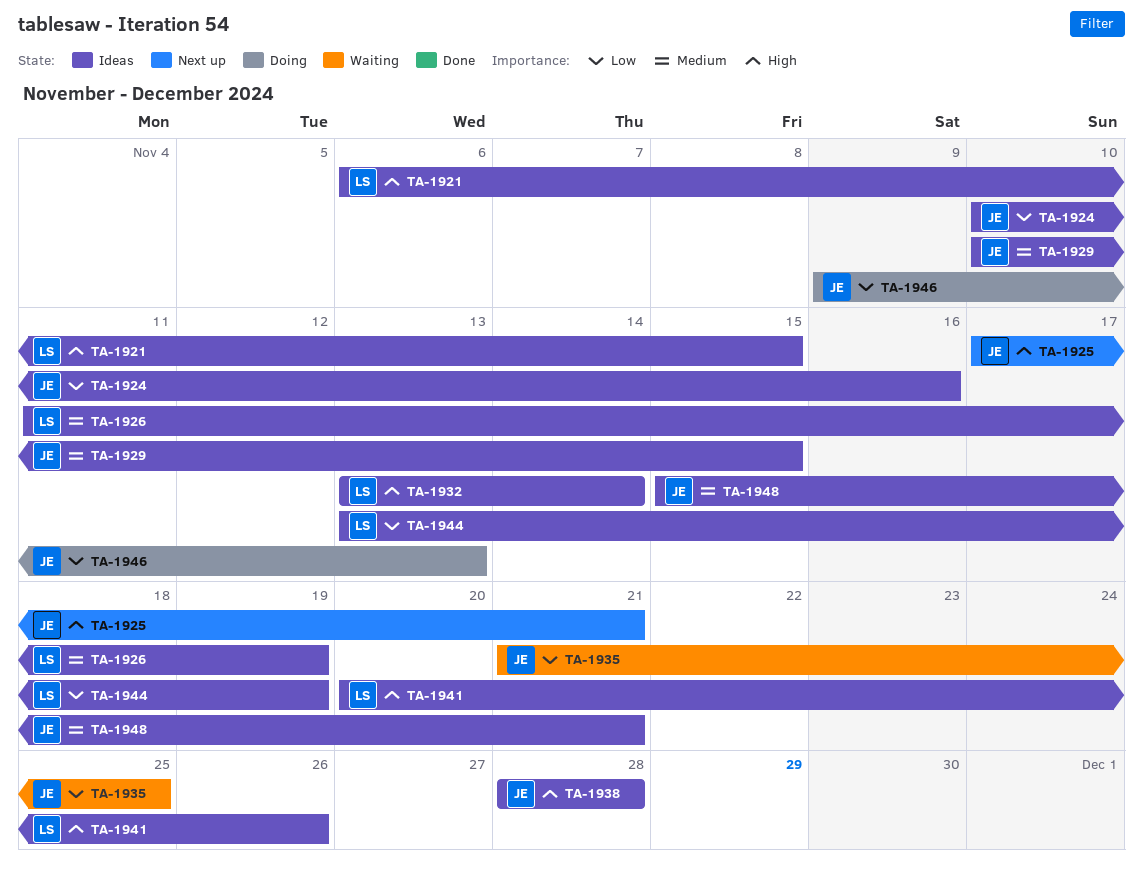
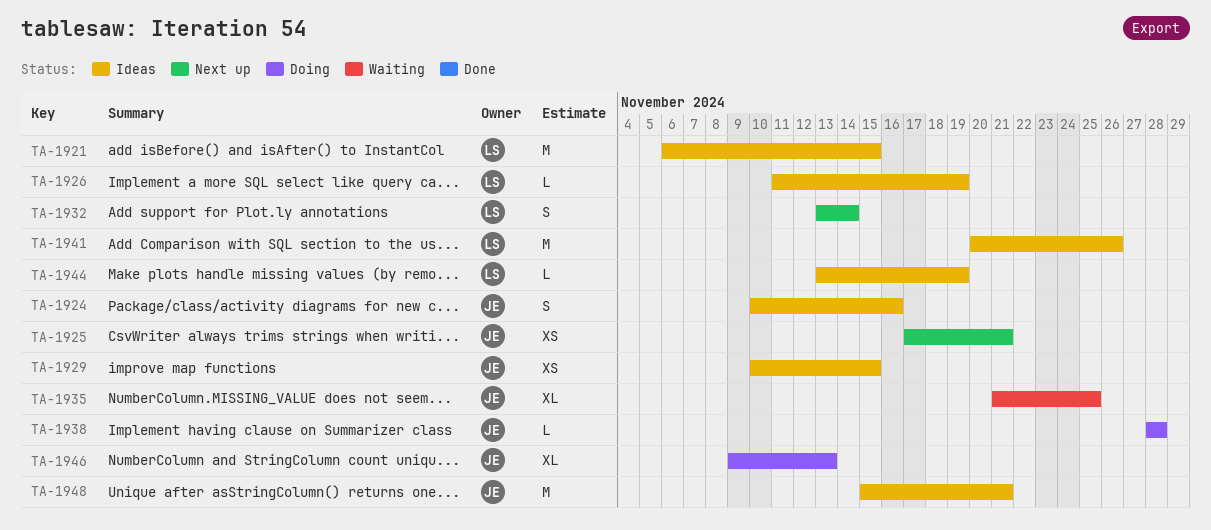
TA-1932, status: Ideas -> Next up
TA-1938, status: Ideas -> Doing

